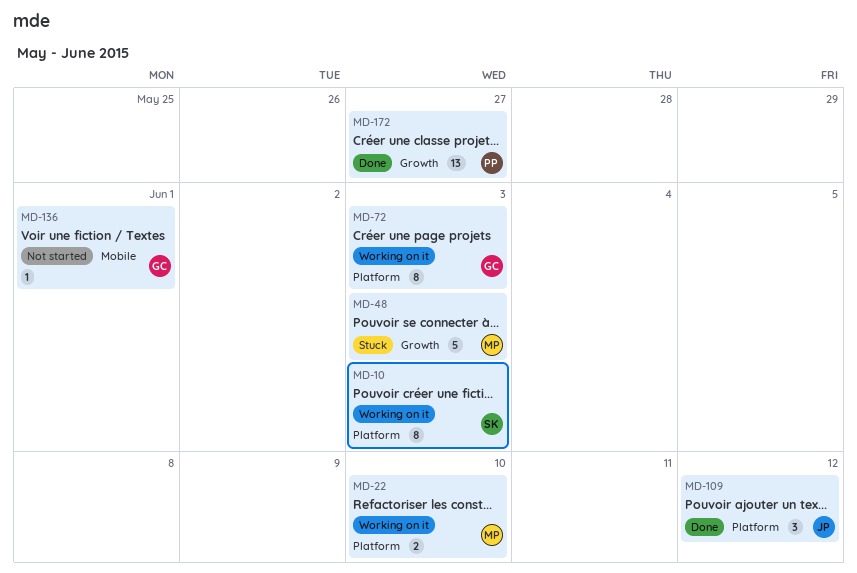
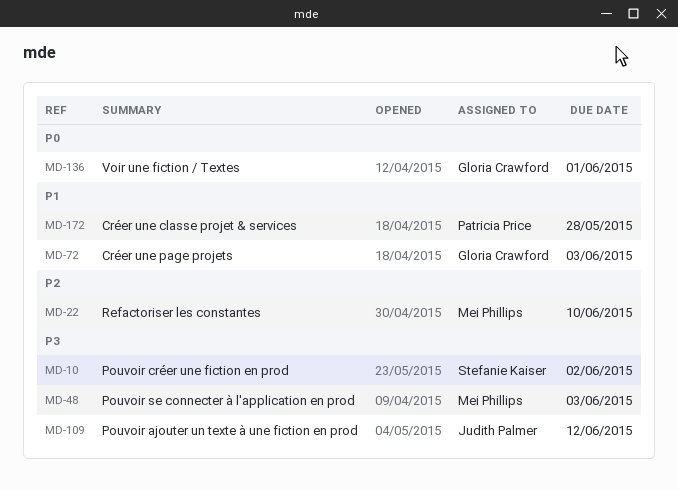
MD-10, due: Jun 3 -> Jun 2
MD-172, due: May 27 -> May 28

